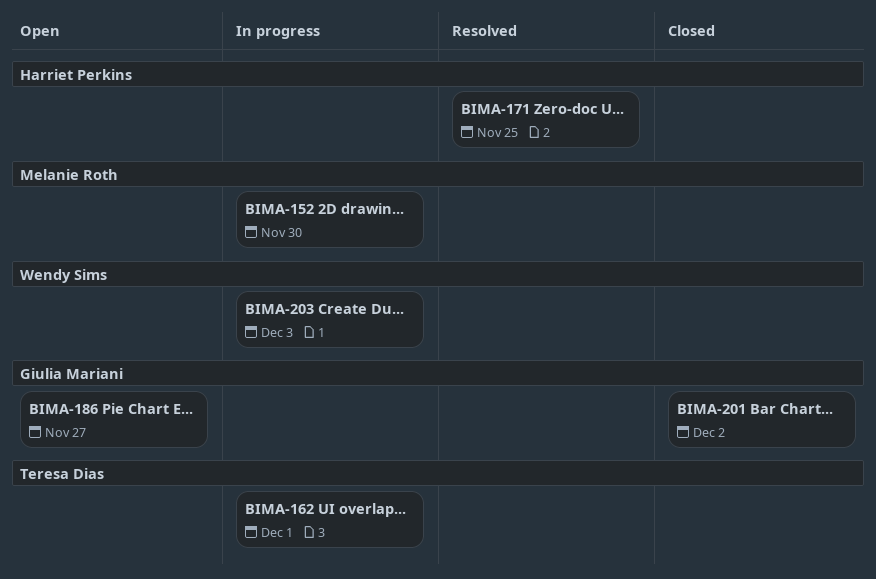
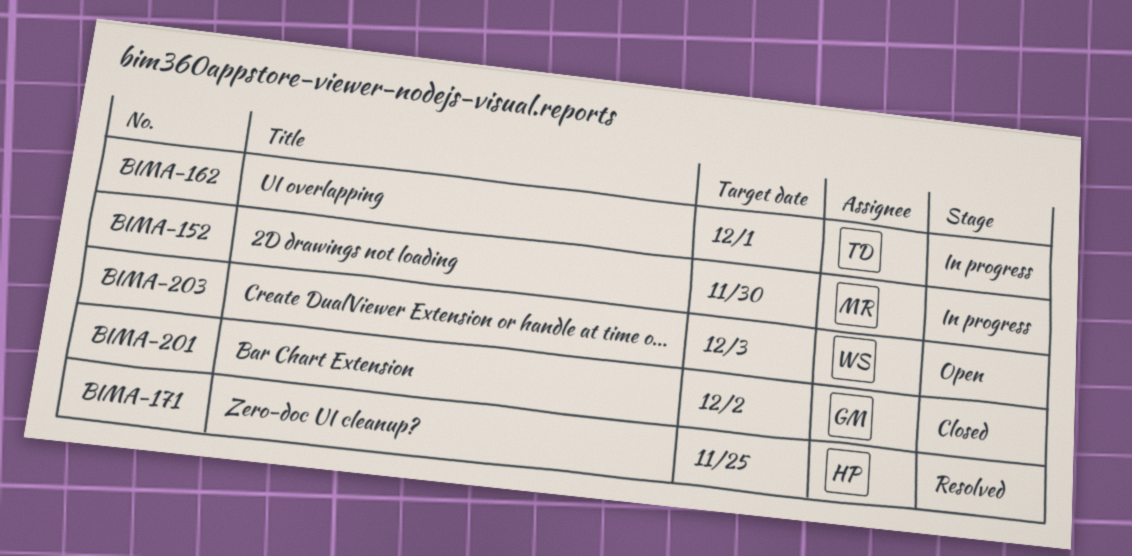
BIMA-186: present -> none
BIMA-203, status: In progress -> Open

